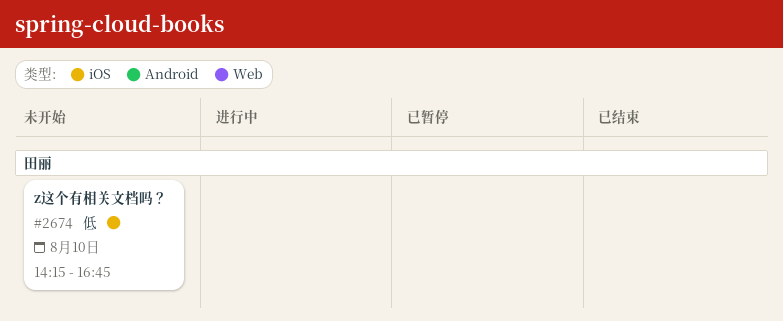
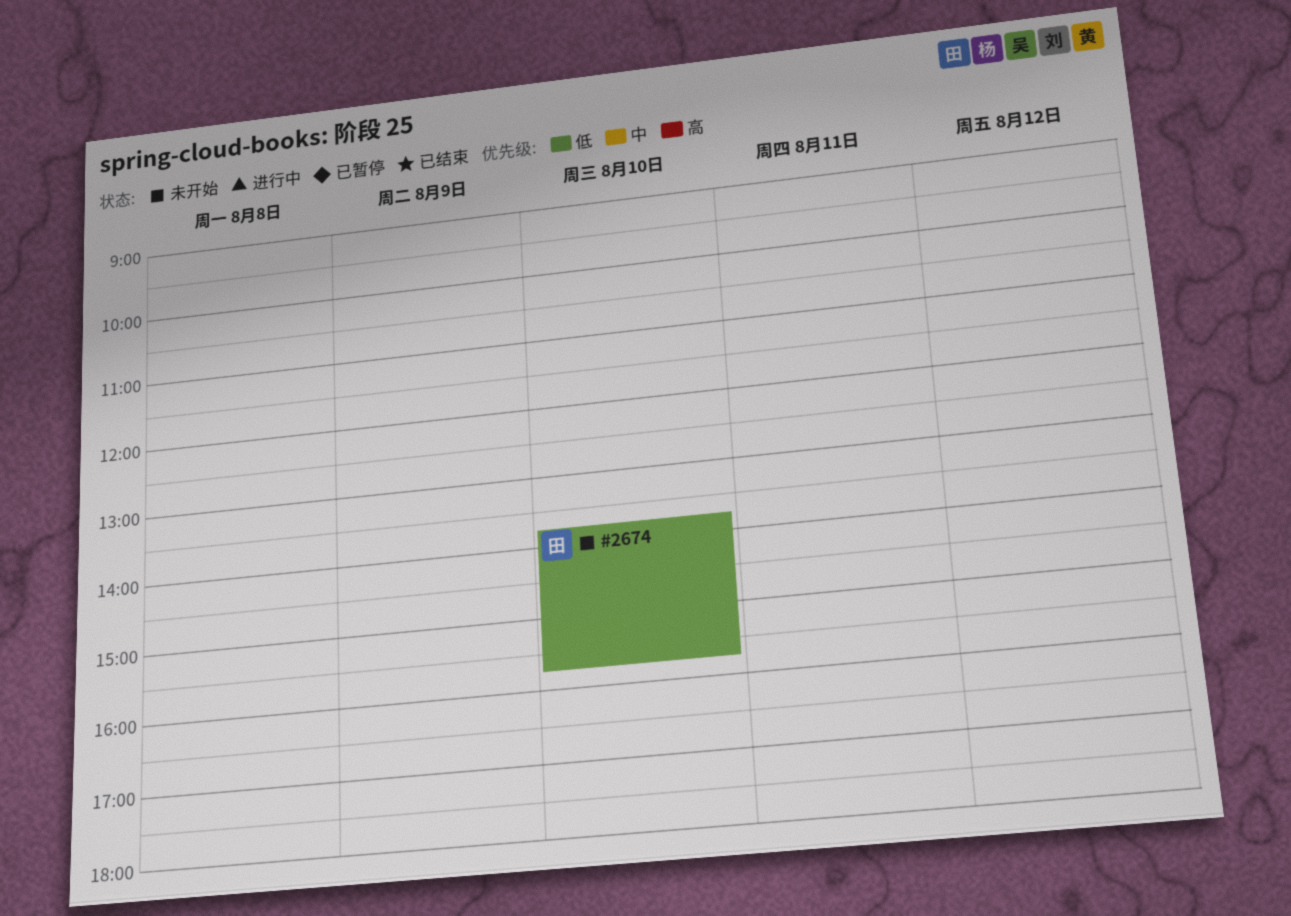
#2674, begins: 14:15 -> 13:45
#2674, ends: 16:45 -> 15:45

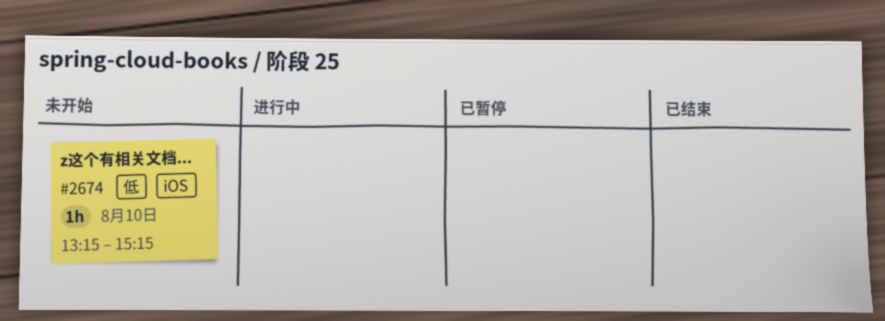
#2674, begins: 13:45 -> 13:15
#2674, ends: 15:45 -> 15:15

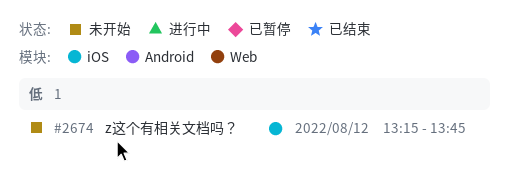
#2674, day: Aug 10 -> Aug 12
#2674, ends: 15:15 -> 13:45

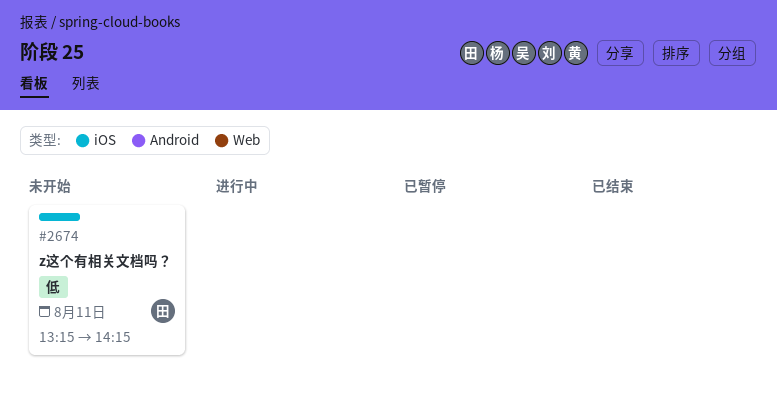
#2674, day: Aug 12 -> Aug 11
#2674, ends: 13:45 -> 14:15

